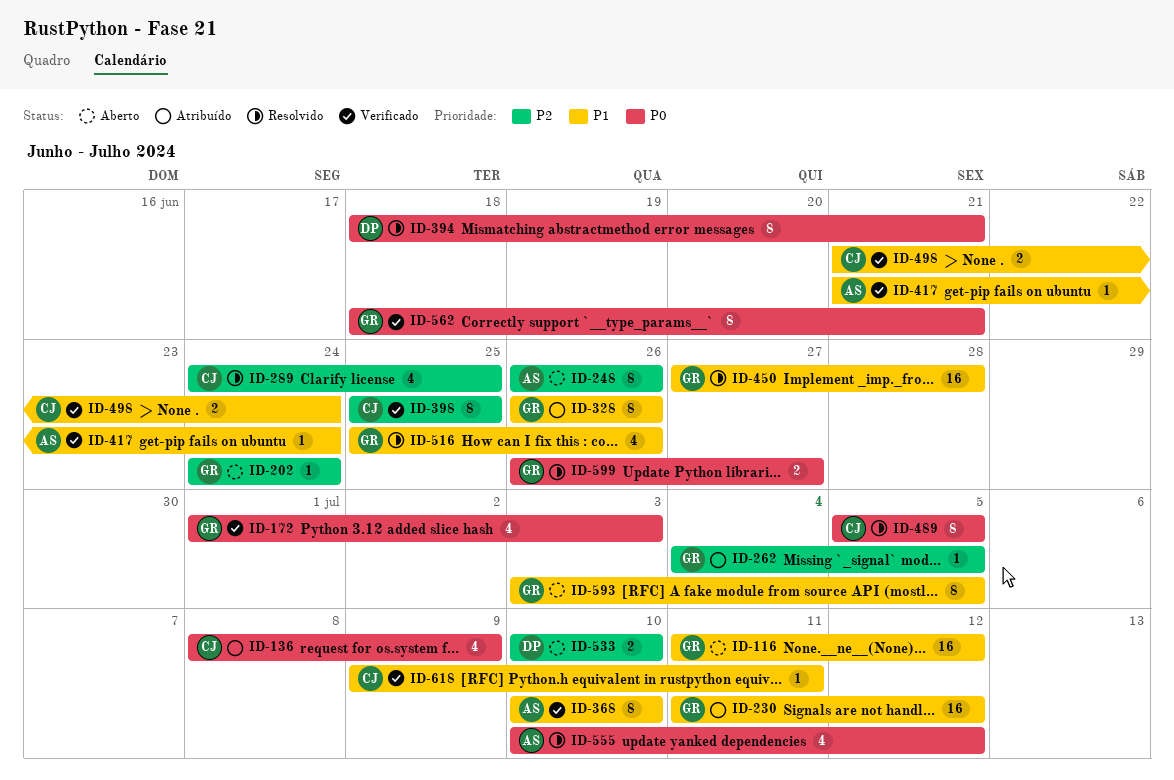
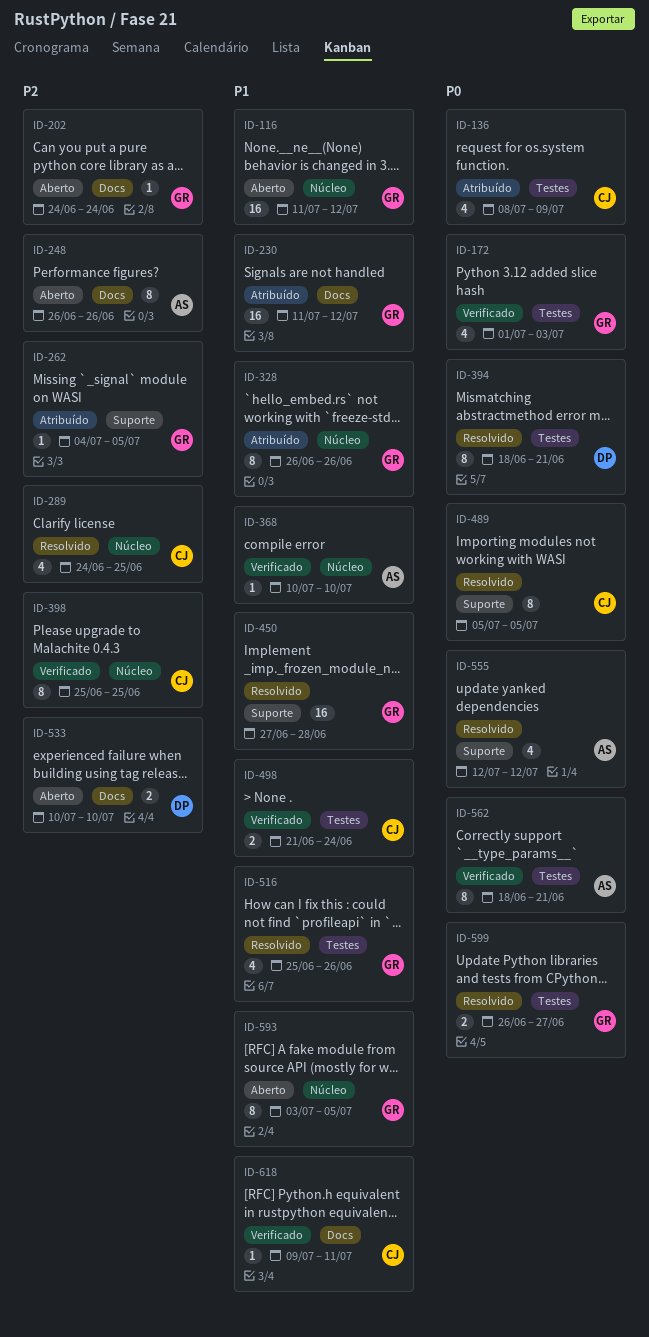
ID-368, estimate: 8 -> 1
ID-417: present -> none
ID-555, start: Jul 10 -> Jul 12
ID-562, owner: GR -> AS

